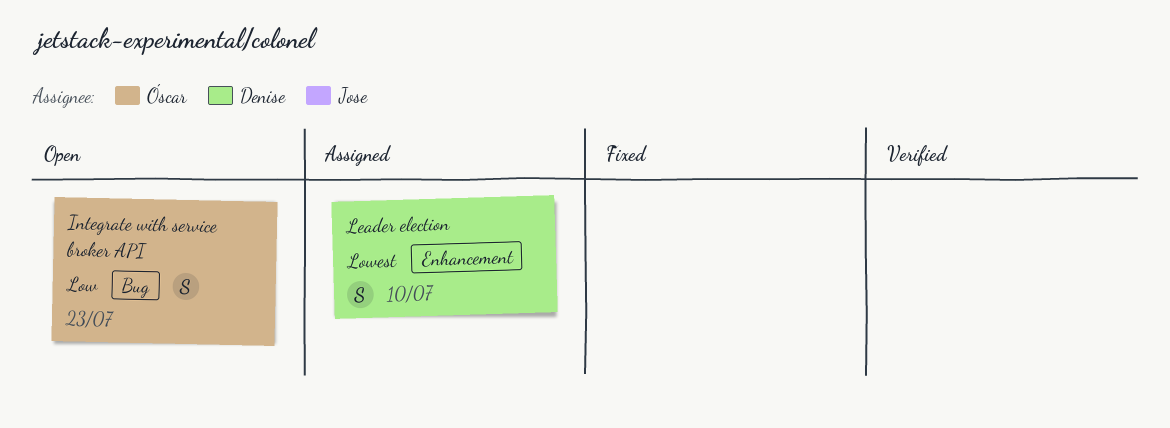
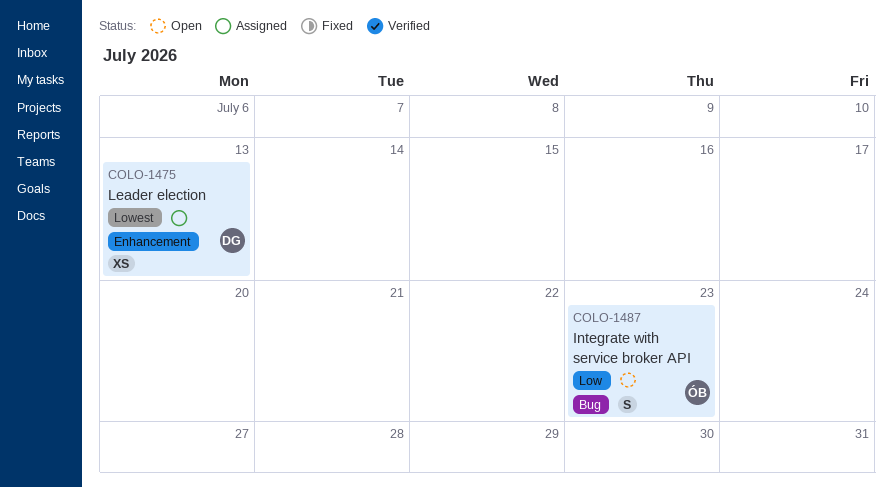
Leader election, estimate: S -> XS
Leader election, due: Jul 10 -> Jul 13

